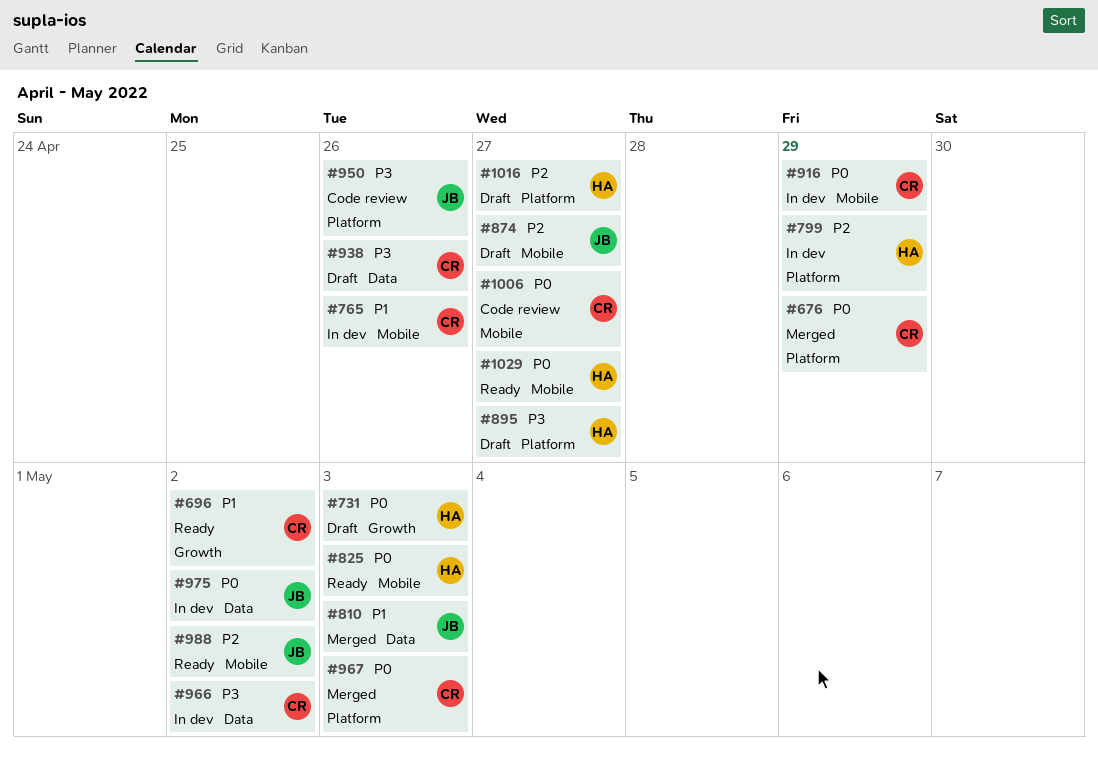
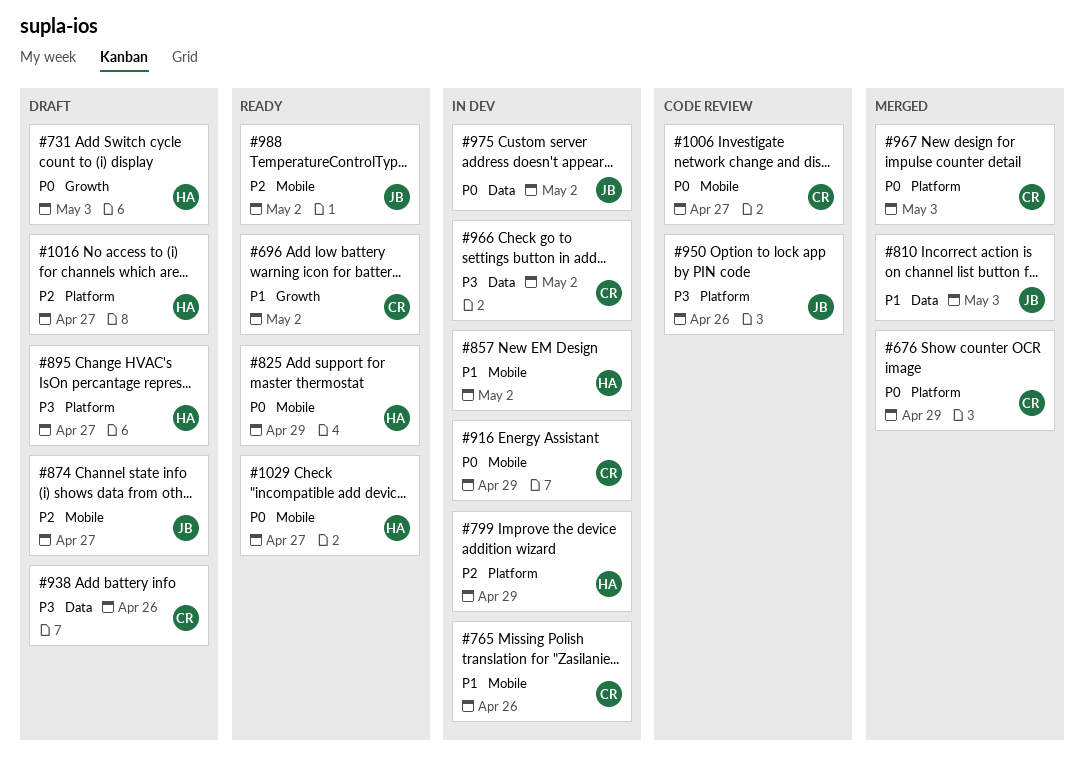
#825, due: May 3 -> Apr 29
#857: none -> present

